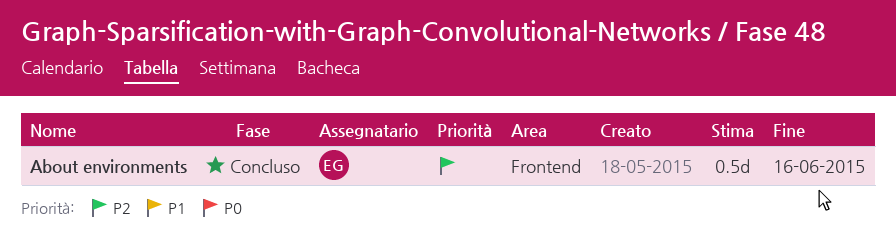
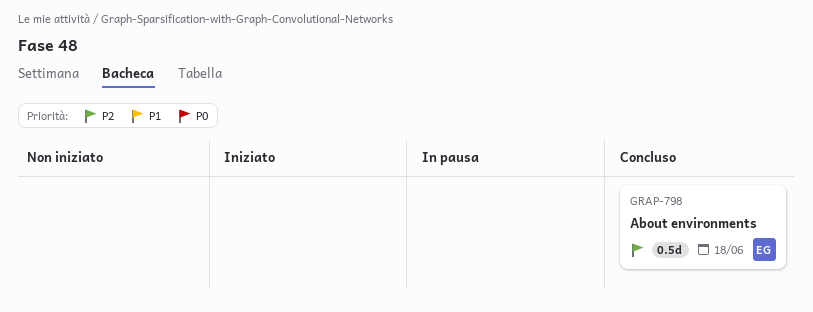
About environments, due: Jun 16 -> Jun 18

